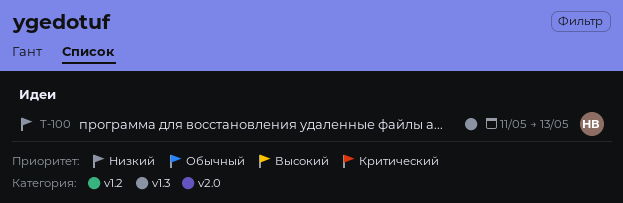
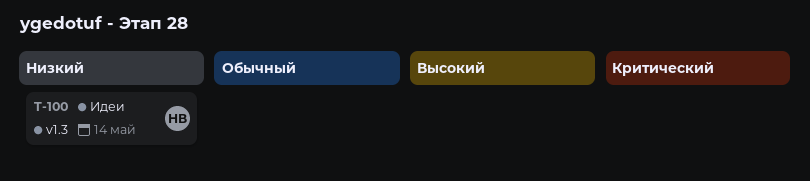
T-100, due: May 13 -> May 14

